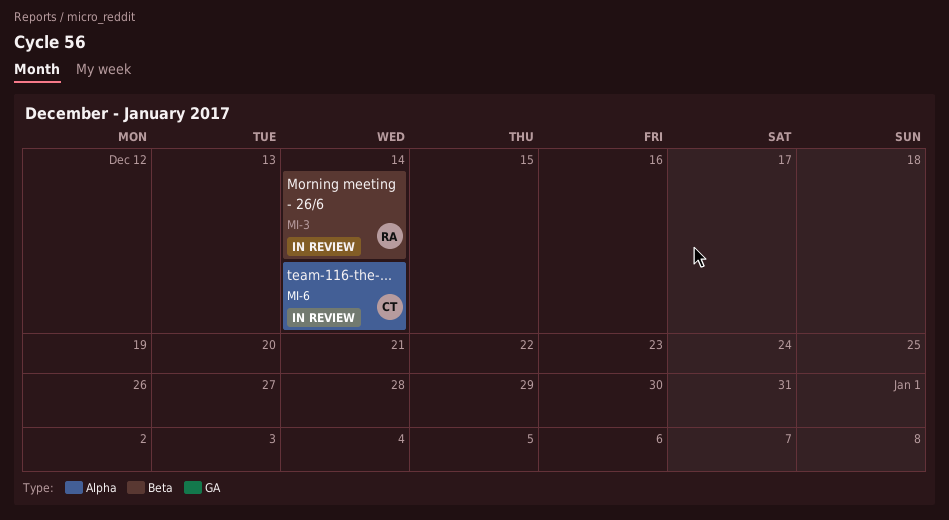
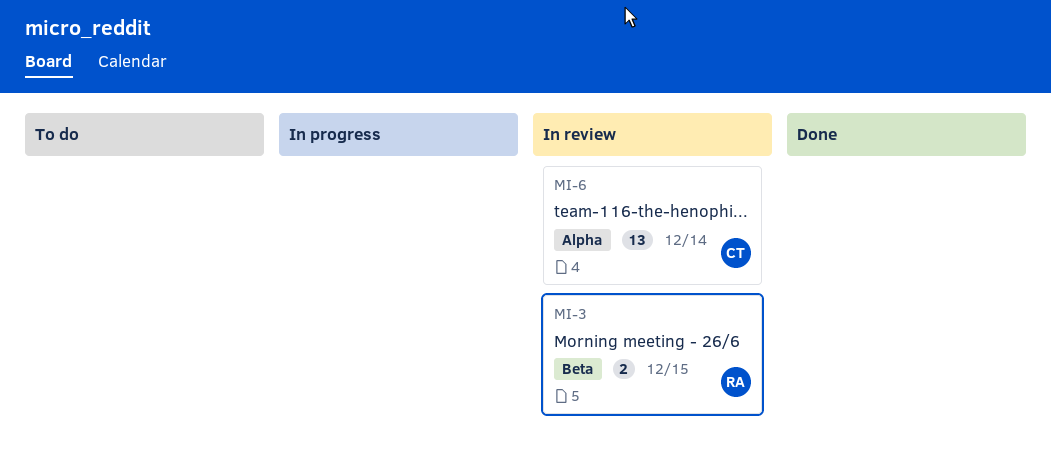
MI-3, due: Dec 14 -> Dec 15

